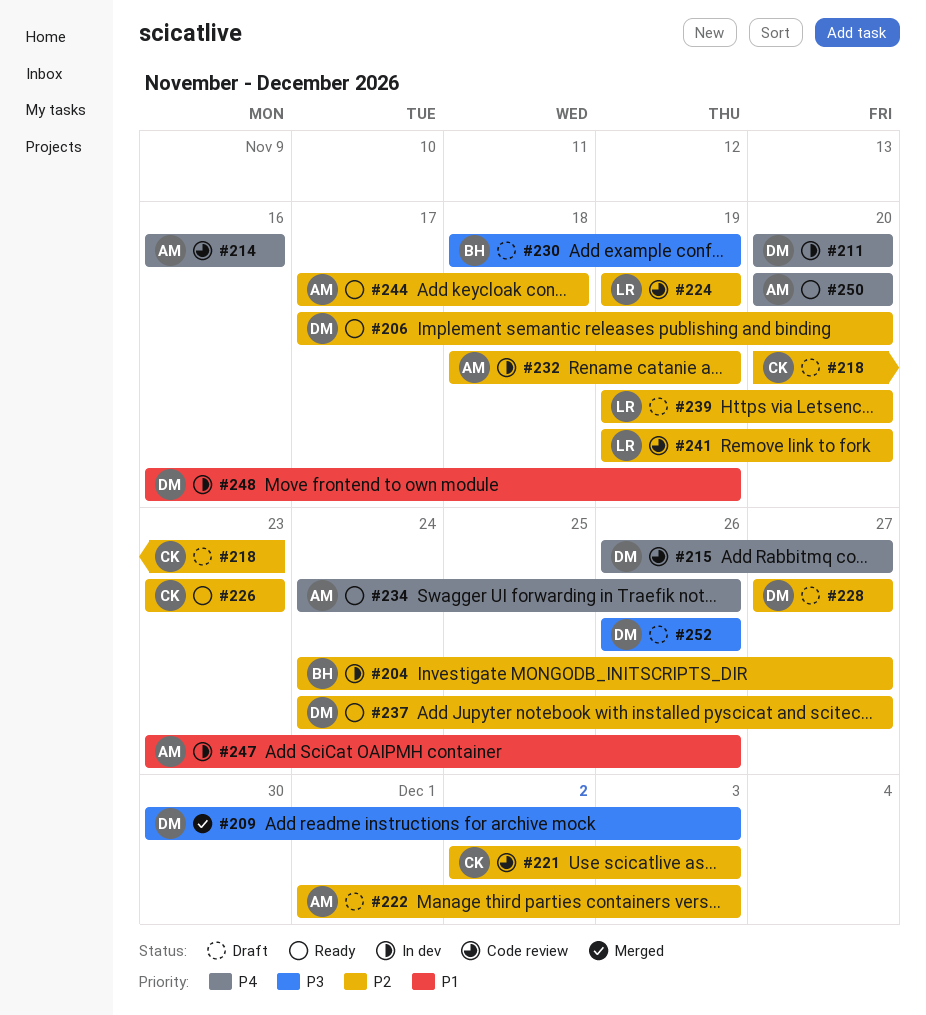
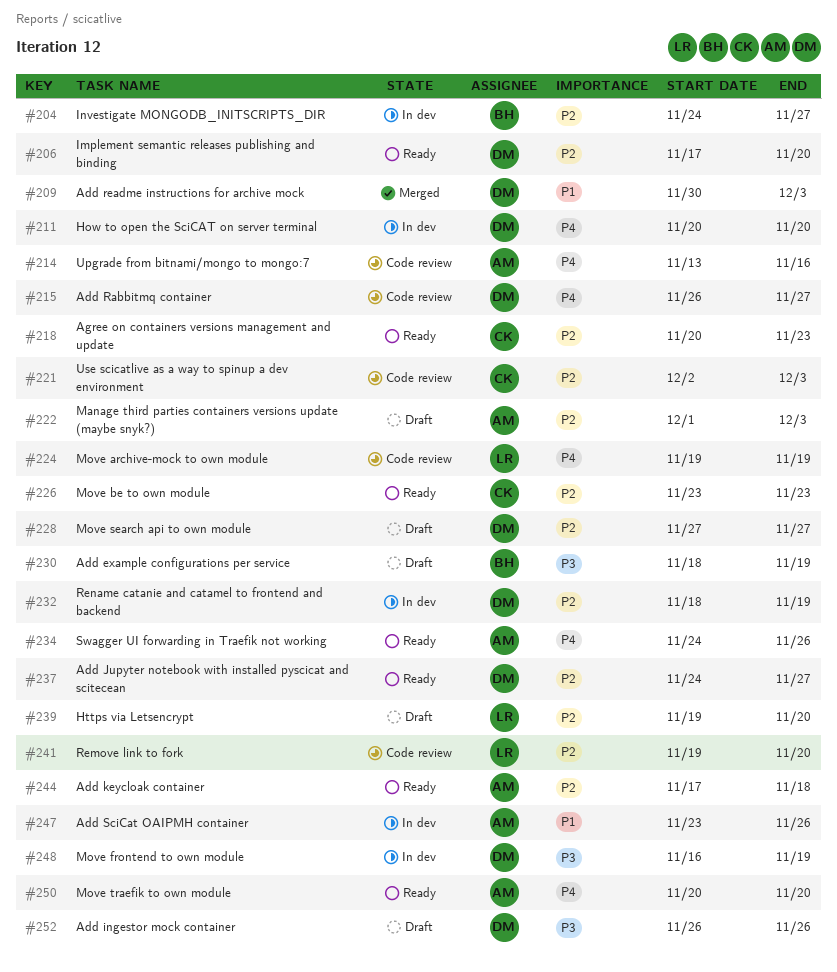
#209, priority: P3 -> P1
#214, start: Nov 16 -> Nov 13
#218, status: Draft -> Ready
#224, priority: P2 -> P4
#232, owner: AM -> DM
#248, priority: P1 -> P3

